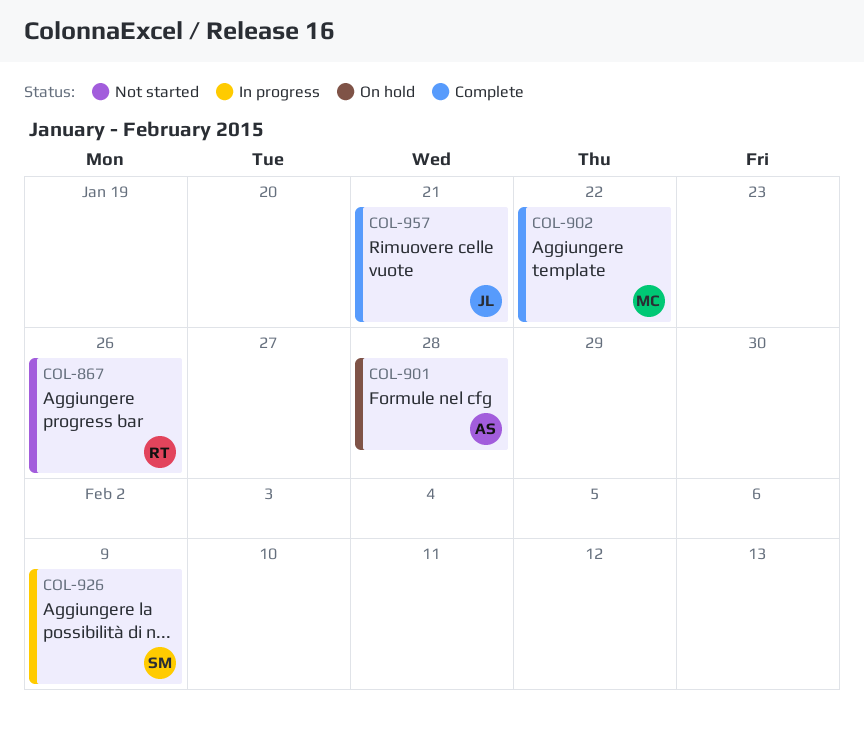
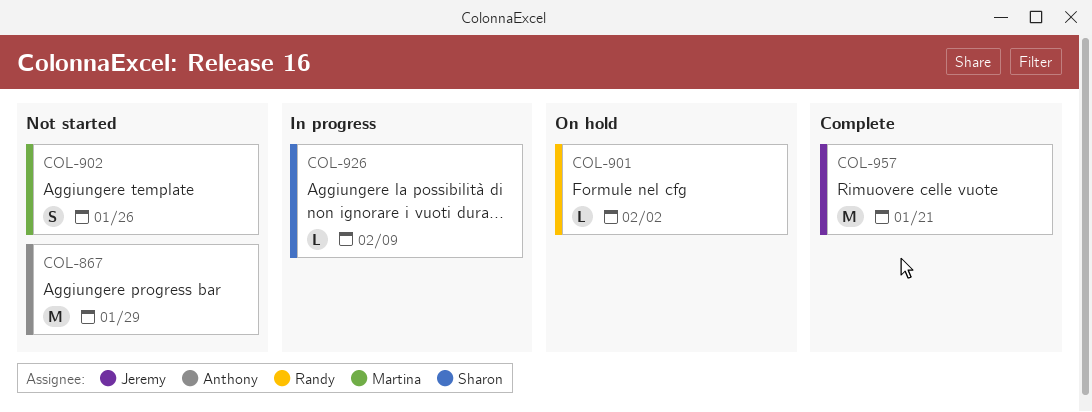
COL-867, owner: Randy -> Anthony
COL-867, due: Jan 26 -> Jan 29
COL-901, owner: Anthony -> Randy
COL-901, due: Jan 28 -> Feb 2
COL-902, status: Complete -> Not started
COL-902, due: Jan 22 -> Jan 26

